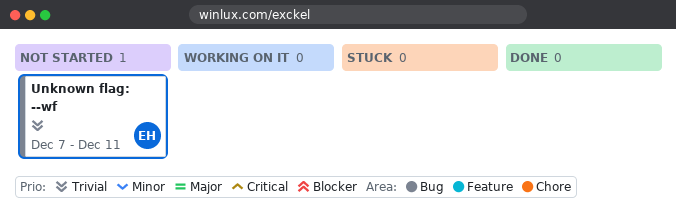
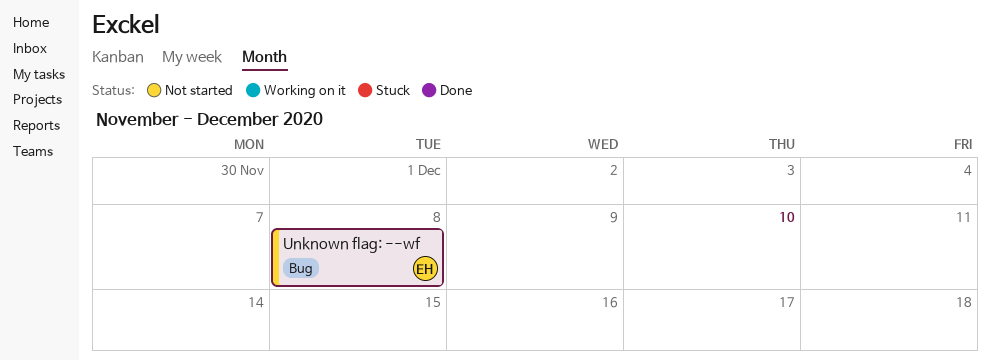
Unknown flag: --wf, due: Dec 11 -> Dec 8

